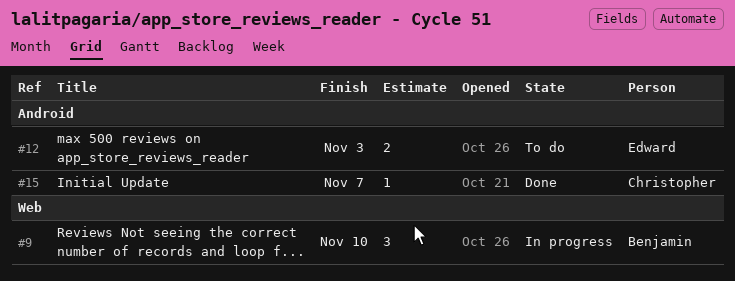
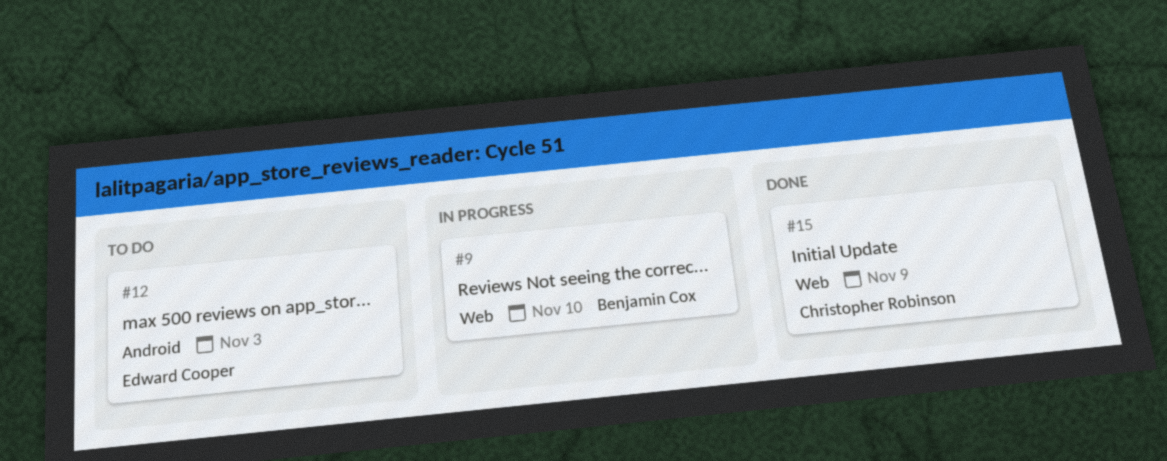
#15, label: Android -> Web
#15, due: Nov 7 -> Nov 9

